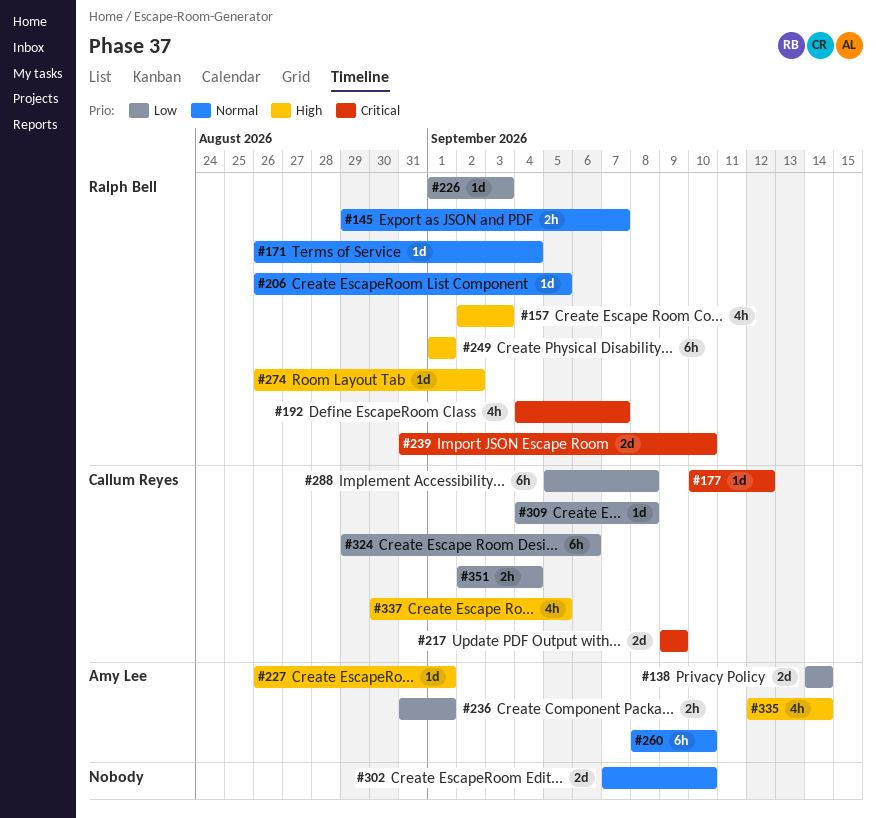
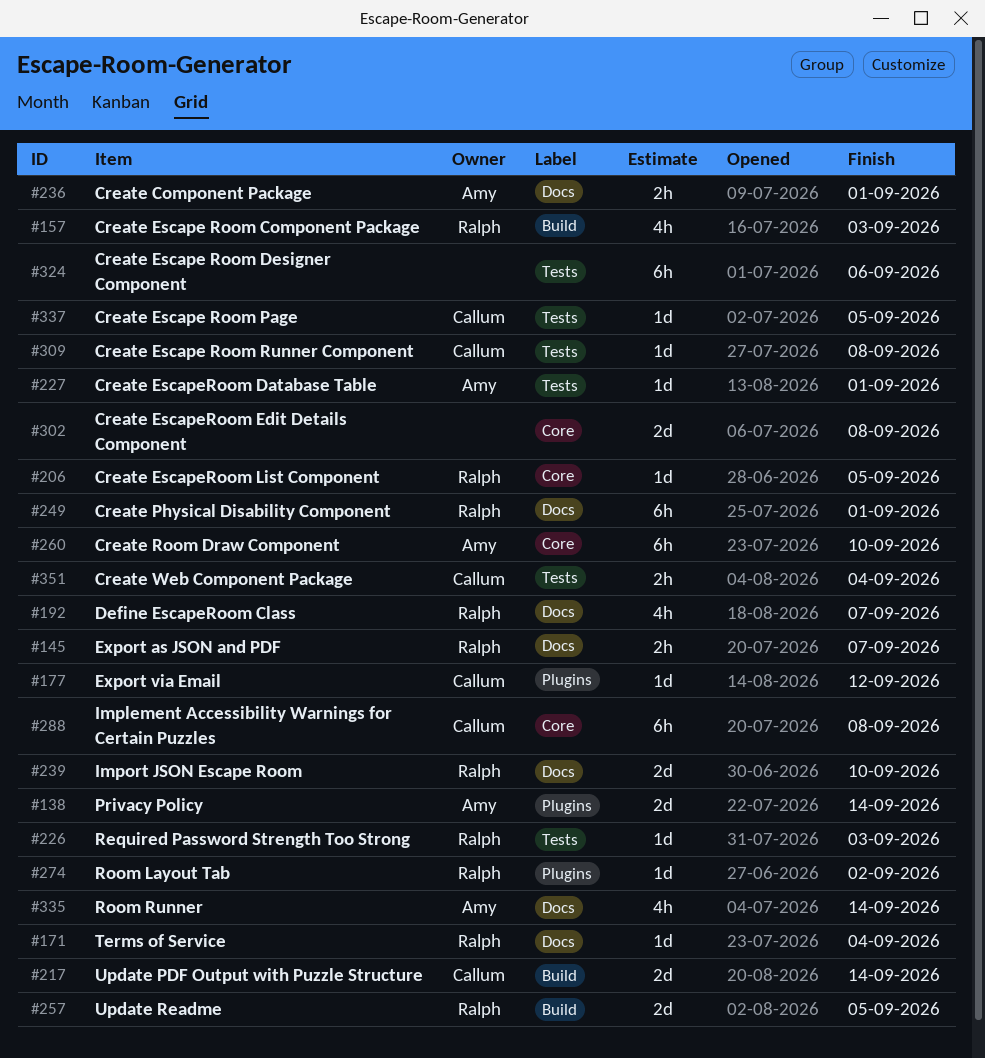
#217, due: Sep 9 -> Sep 14
#257: none -> present
#302, due: Sep 10 -> Sep 8
#324, owner: Callum Reyes -> none
#337, estimate: 4h -> 1d

